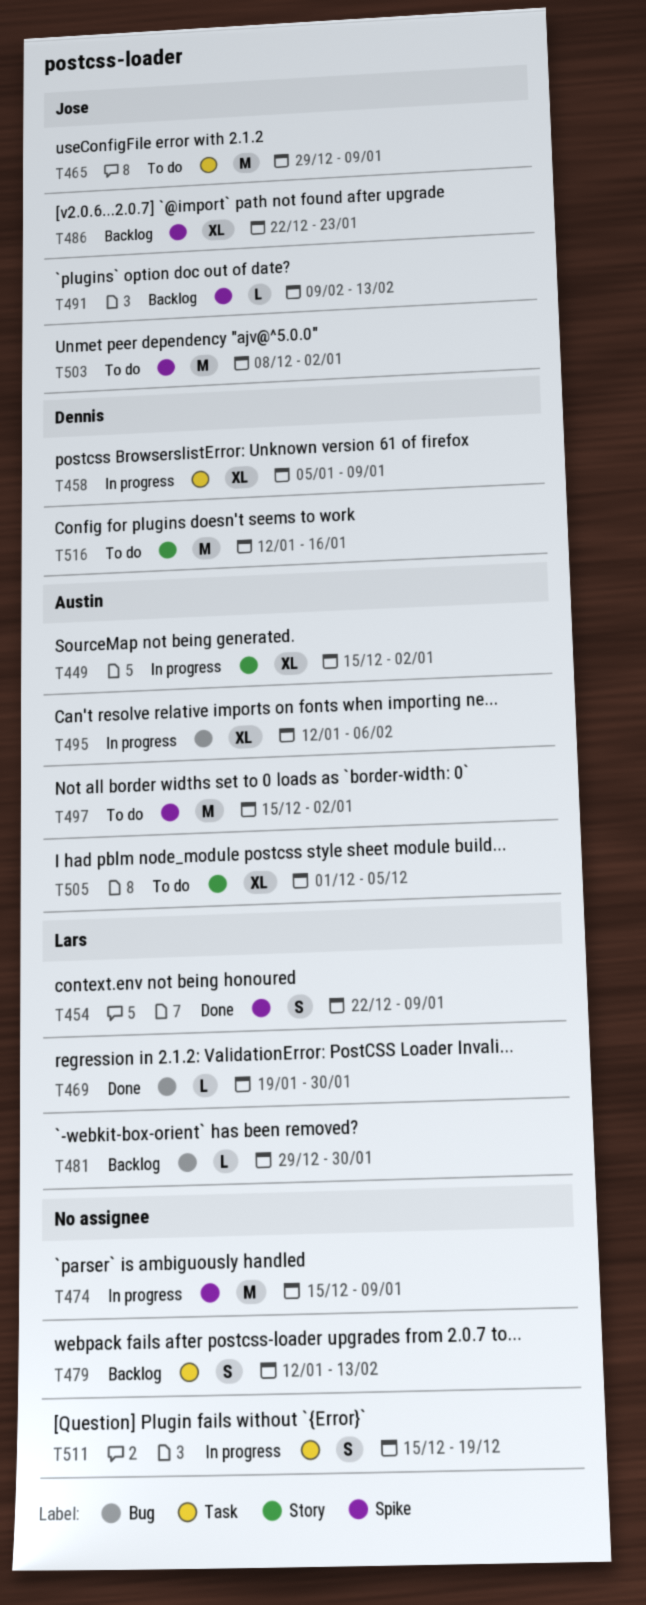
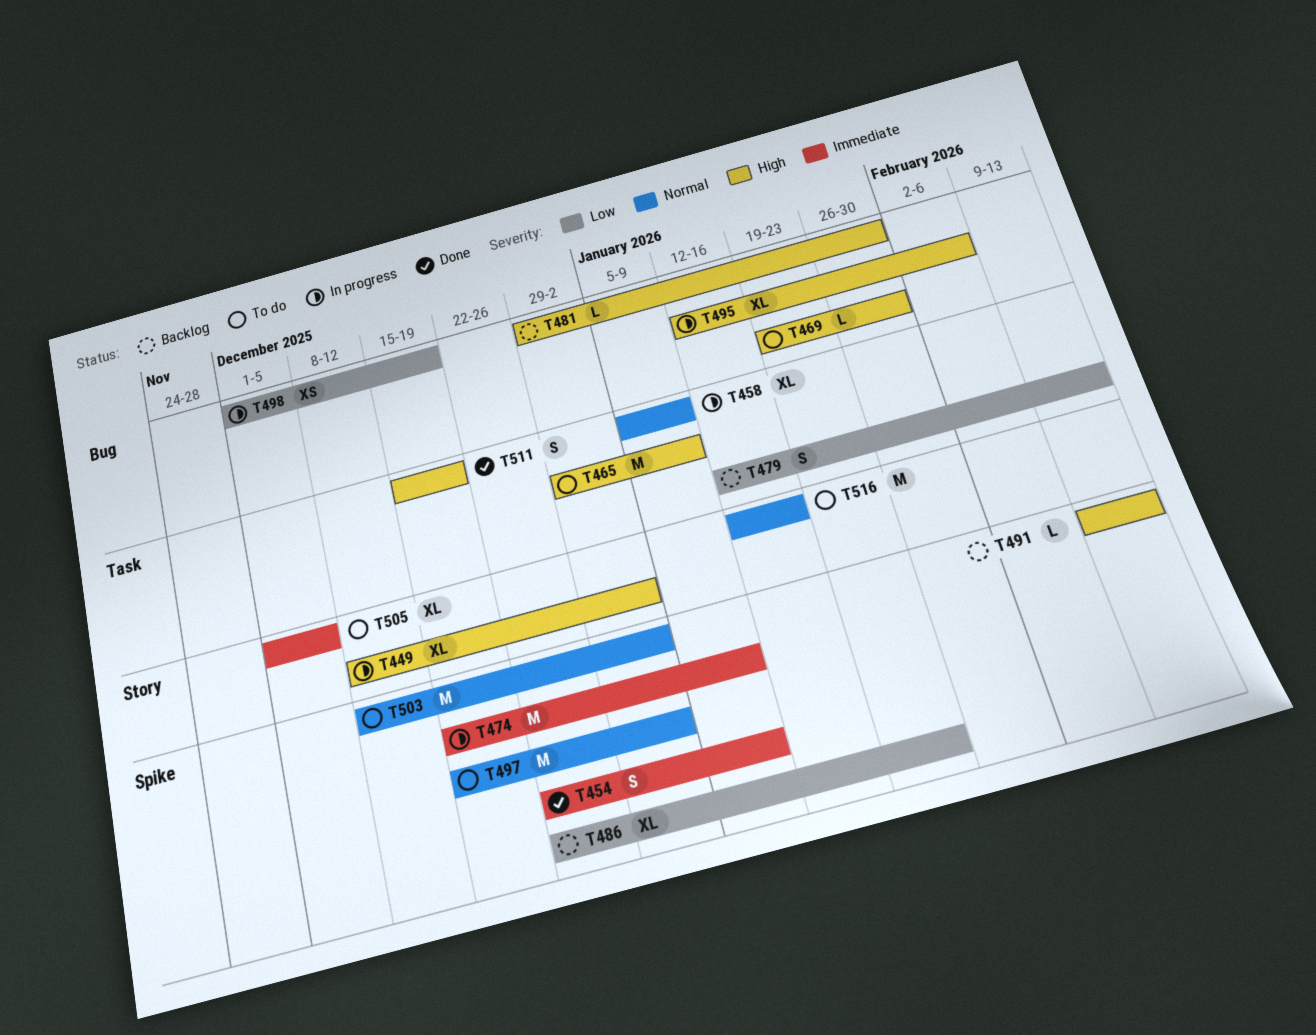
T449, start: Dec 15 -> Dec 8
T469, status: Done -> To do
T498: none -> present
T511, status: In progress -> Done

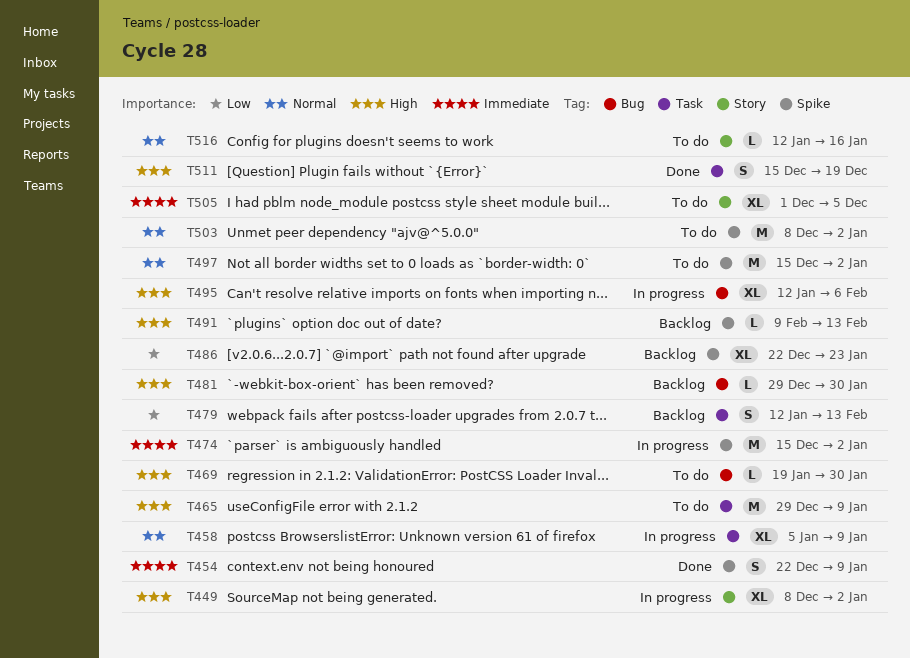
T474, due: Jan 9 -> Jan 2
T498: present -> none
T516, estimate: M -> L

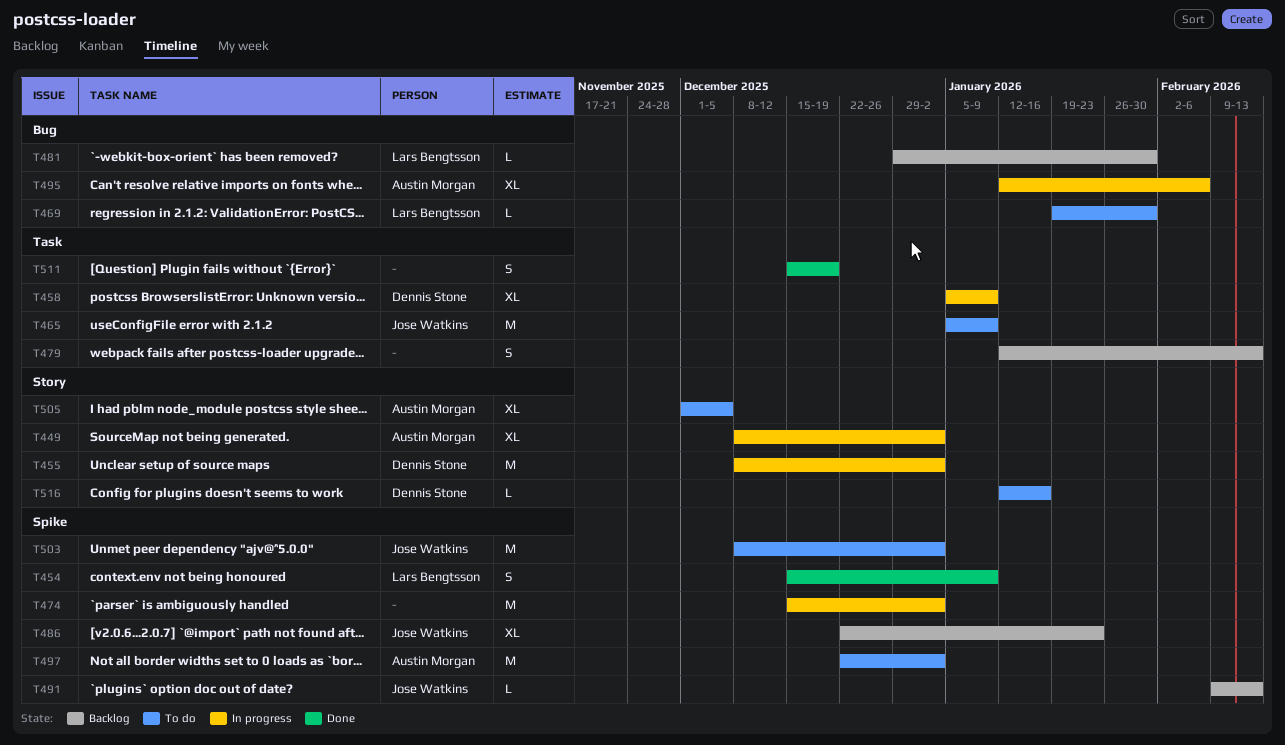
T454, start: Dec 22 -> Dec 15
T455: none -> present
T465, start: Dec 29 -> Jan 5
T497, start: Dec 15 -> Dec 22

